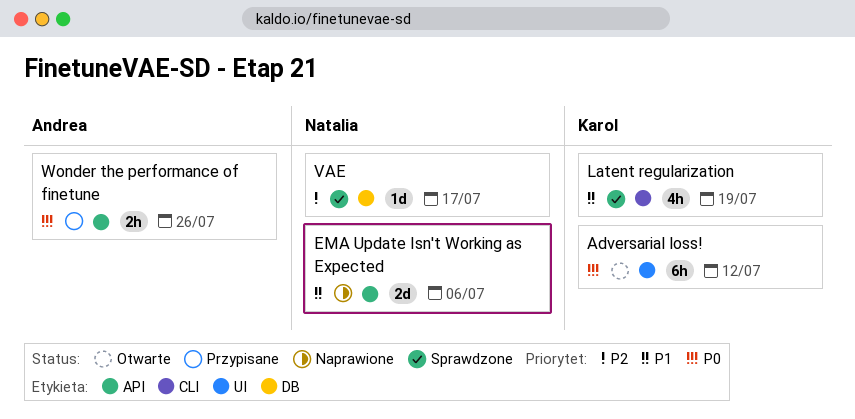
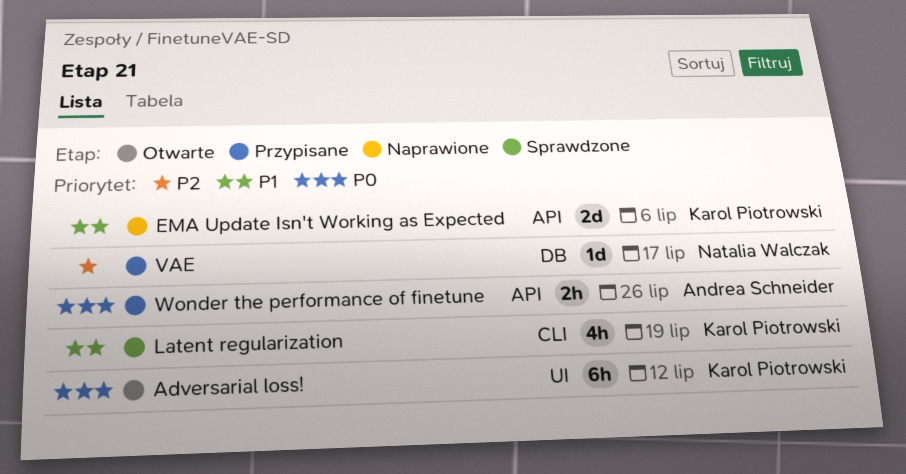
EMA Update Isn't Working as Expected, owner: Natalia Walczak -> Karol Piotrowski
VAE, status: Sprawdzone -> Przypisane

